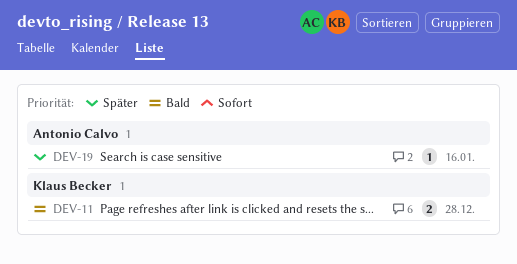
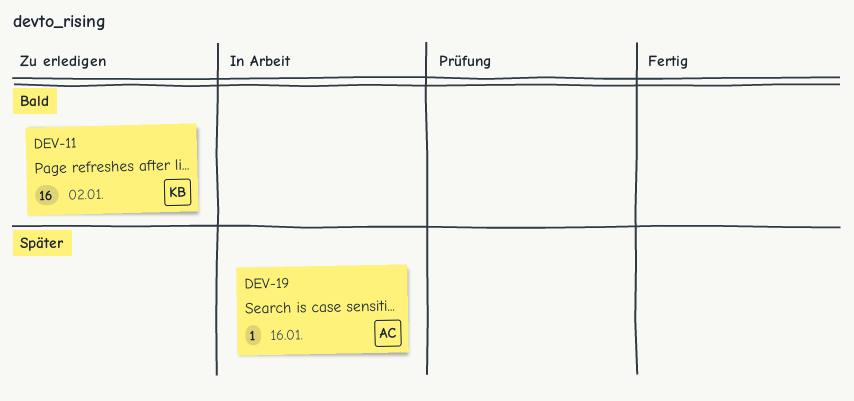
DEV-11, estimate: 2 -> 16
DEV-11, due: Dec 28 -> Jan 2

